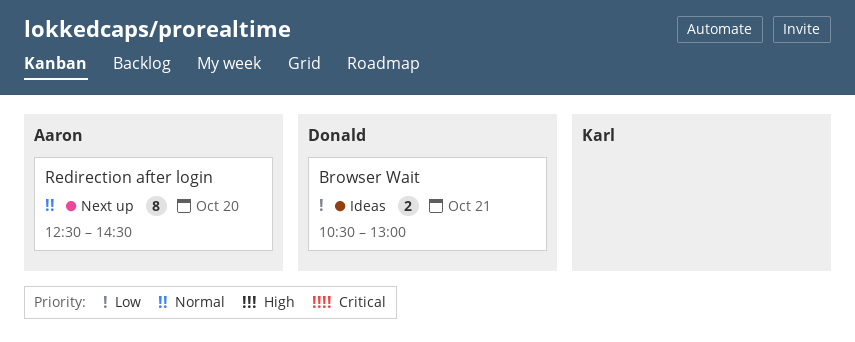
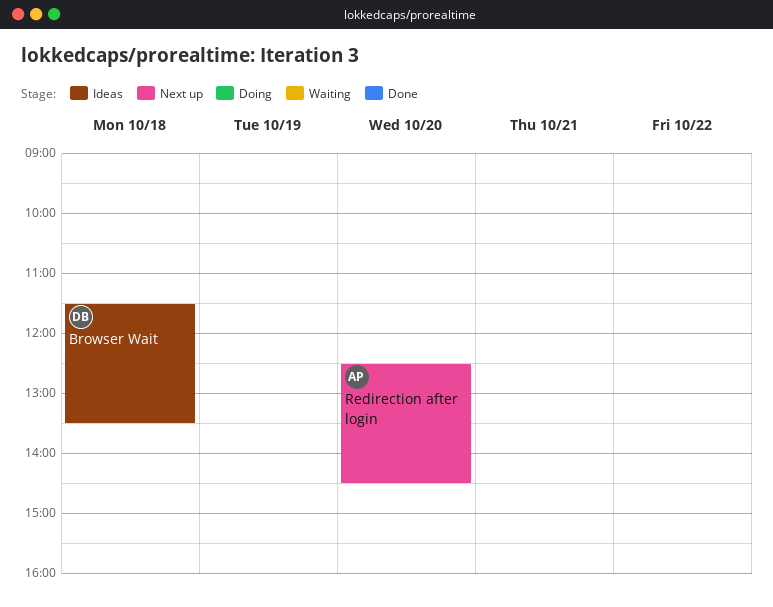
Browser Wait, day: Oct 21 -> Oct 18
Browser Wait, begins: 10:30 -> 11:30
Browser Wait, ends: 13:00 -> 13:30

